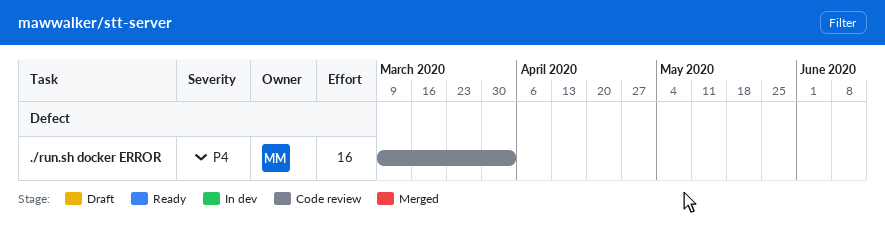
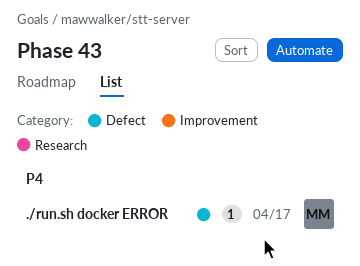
./run.sh docker ERROR, estimate: 16 -> 1
./run.sh docker ERROR, due: Apr 3 -> Apr 17

